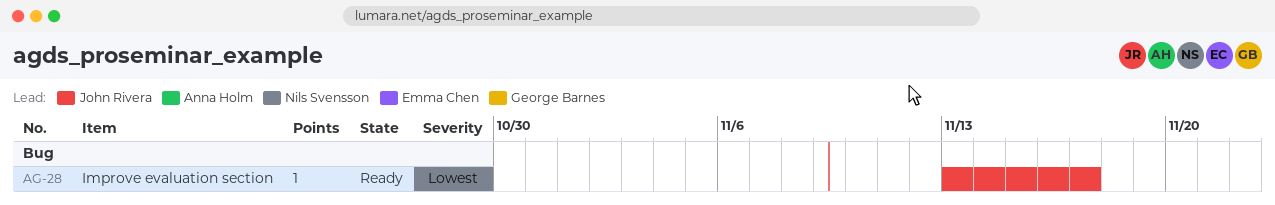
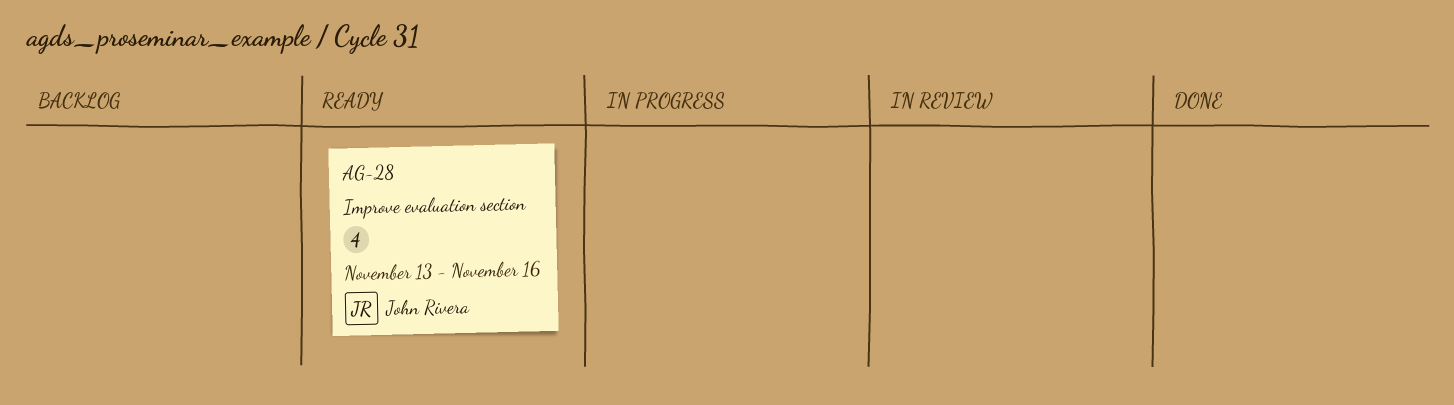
AG-28, estimate: 1 -> 4
AG-28, due: Nov 17 -> Nov 16

